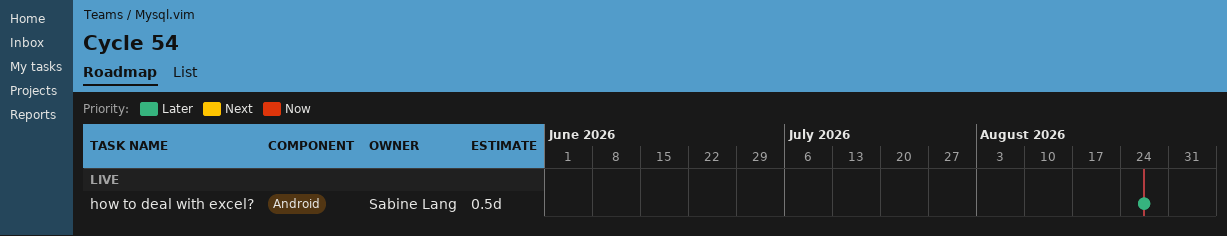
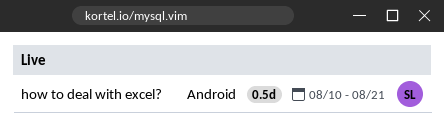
how to deal with excel?, start: Aug 24 -> Aug 10
how to deal with excel?, due: Aug 28 -> Aug 21

